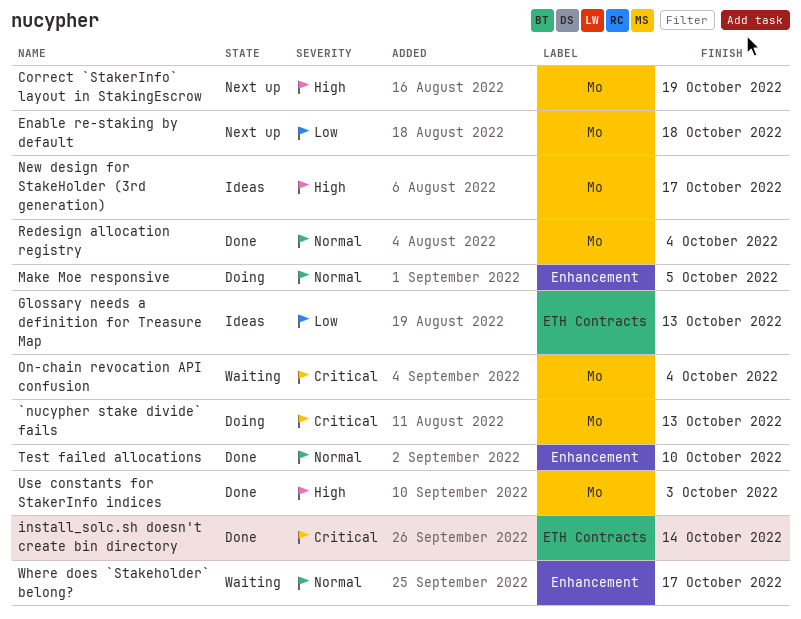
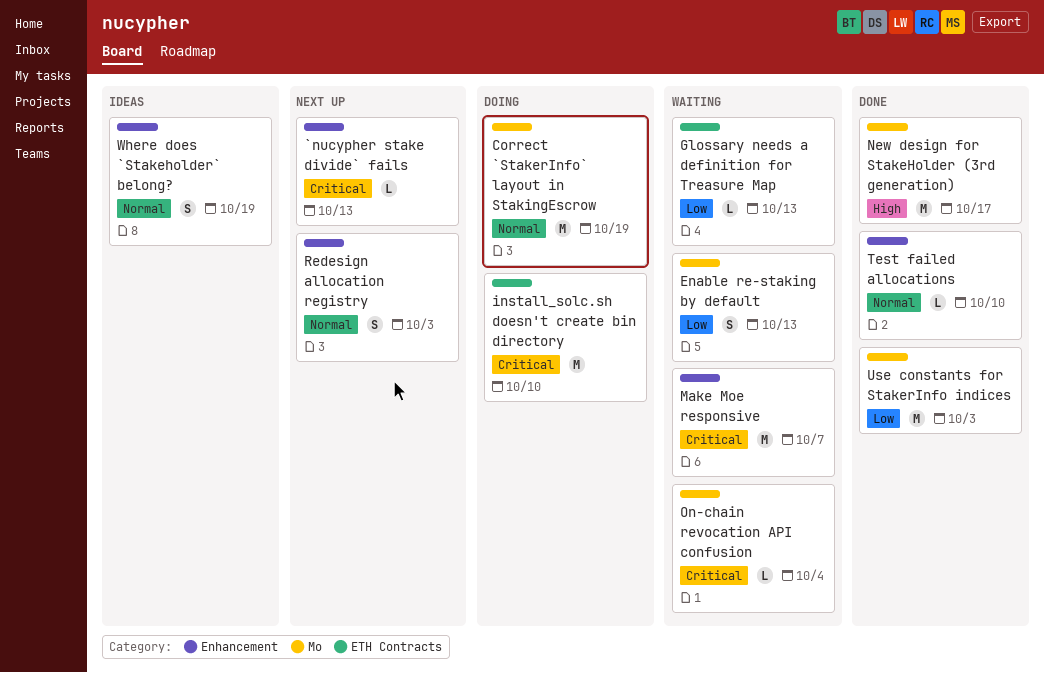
`nucypher stake divide` fails, status: Doing -> Next up
`nucypher stake divide` fails, label: Mo -> Enhancement
Correct `StakerInfo` layout in StakingEscrow, status: Next up -> Doing
Correct `StakerInfo` layout in StakingEscrow, priority: High -> Normal
Enable re-staking by default, status: Next up -> Waiting
Enable re-staking by default, due: Oct 18 -> Oct 13
Glossary needs a definition for Treasure Map, status: Ideas -> Waiting
install_solc.sh doesn't create bin directory, status: Done -> Doing
install_solc.sh doesn't create bin directory, due: Oct 14 -> Oct 10
Make Moe responsive, status: Doing -> Waiting
Make Moe responsive, priority: Normal -> Critical
Make Moe responsive, due: Oct 5 -> Oct 7
New design for StakeHolder (3rd generation), status: Ideas -> Done
Redesign allocation registry, status: Done -> Next up
Redesign allocation registry, label: Mo -> Enhancement
Redesign allocation registry, due: Oct 4 -> Oct 3
Use constants for StakerInfo indices, priority: High -> Low
Where does `Stakeholder` belong?, status: Waiting -> Ideas
Where does `Stakeholder` belong?, due: Oct 17 -> Oct 19

